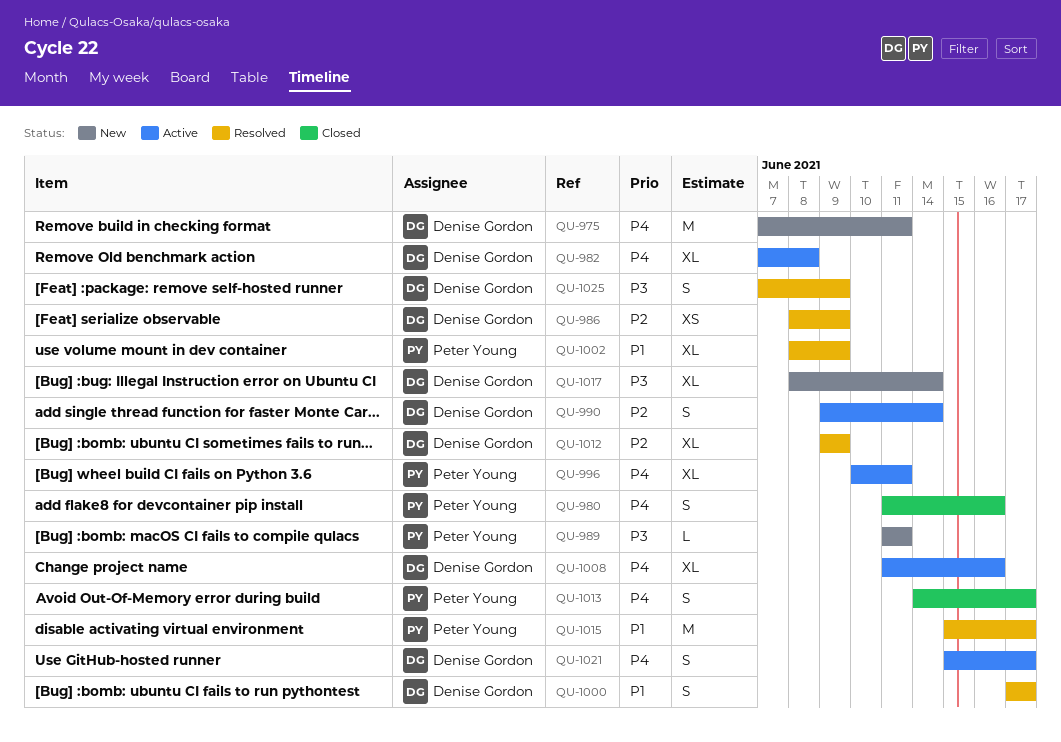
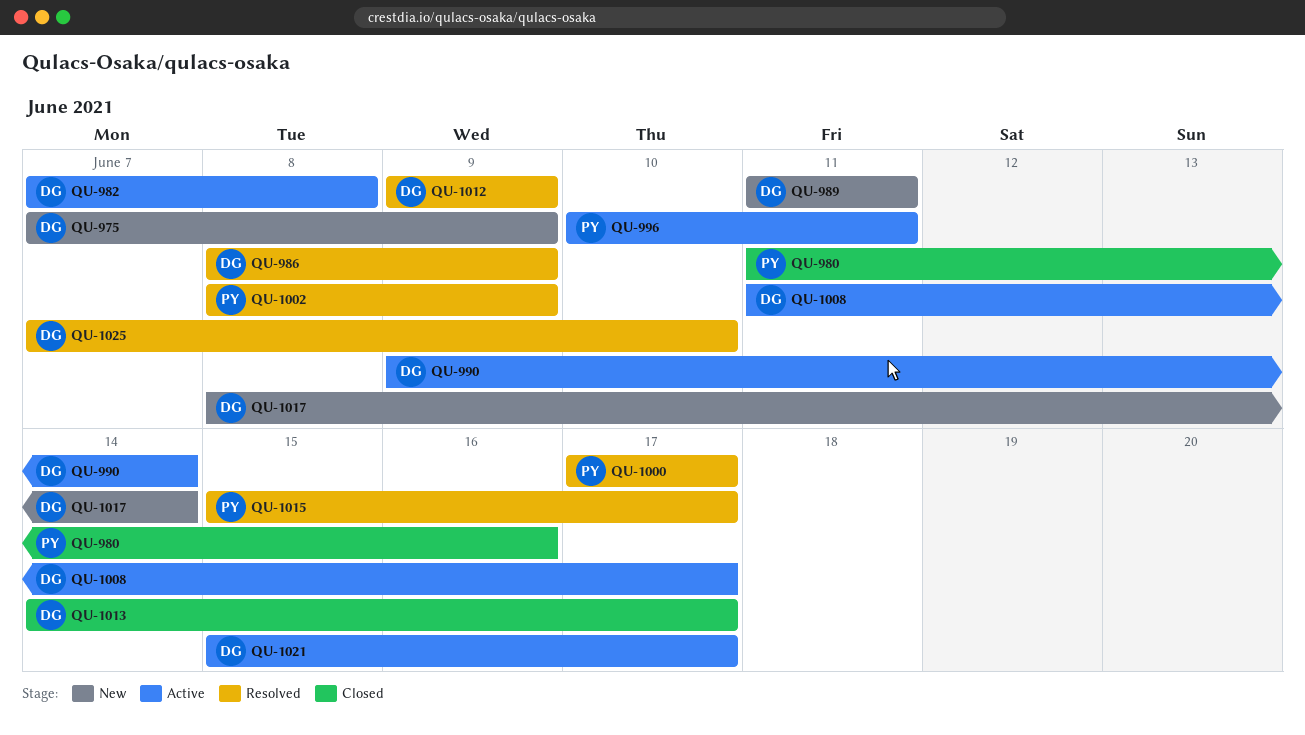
QU-975, due: Jun 11 -> Jun 9
QU-989, owner: Peter Young -> Denise Gordon
QU-1000, owner: Denise Gordon -> Peter Young
QU-1008, due: Jun 16 -> Jun 17
QU-1013, owner: Peter Young -> Denise Gordon
QU-1025, due: Jun 9 -> Jun 10

